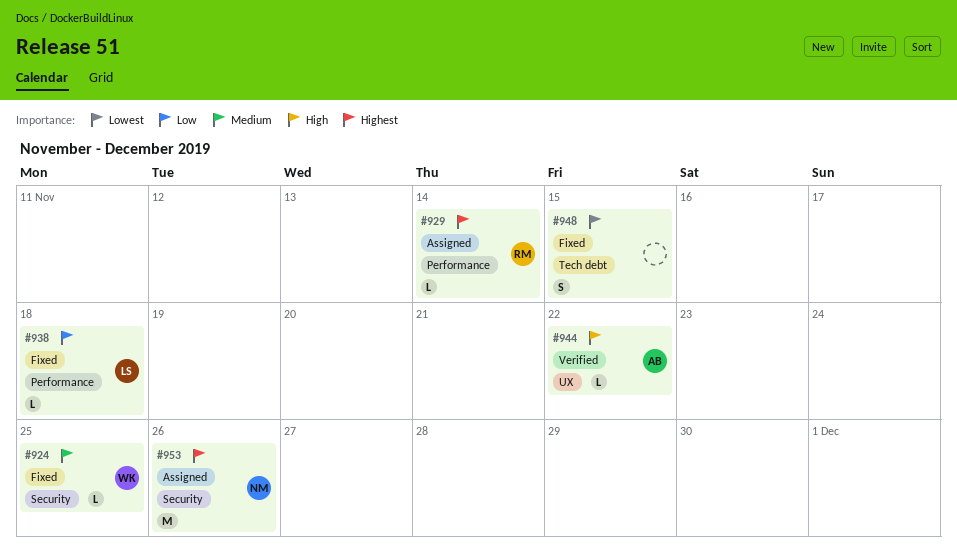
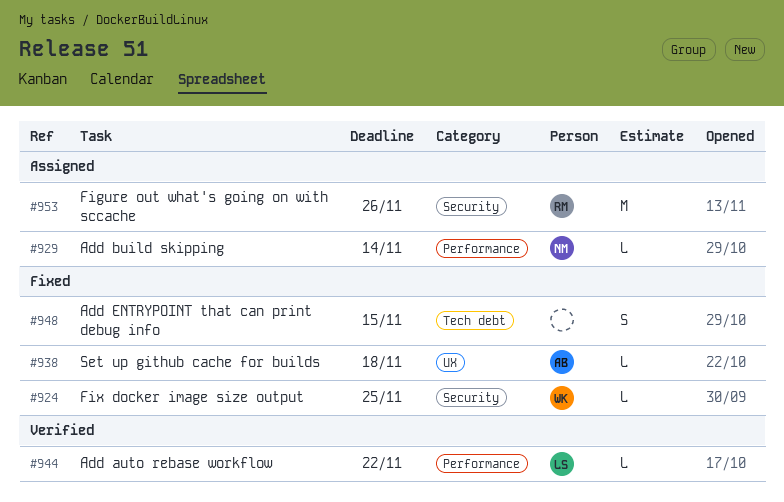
#929, owner: RM -> NM
#938, owner: LS -> AB
#938, label: Performance -> UX
#944, owner: AB -> LS
#944, label: UX -> Performance
#953, owner: NM -> RM

